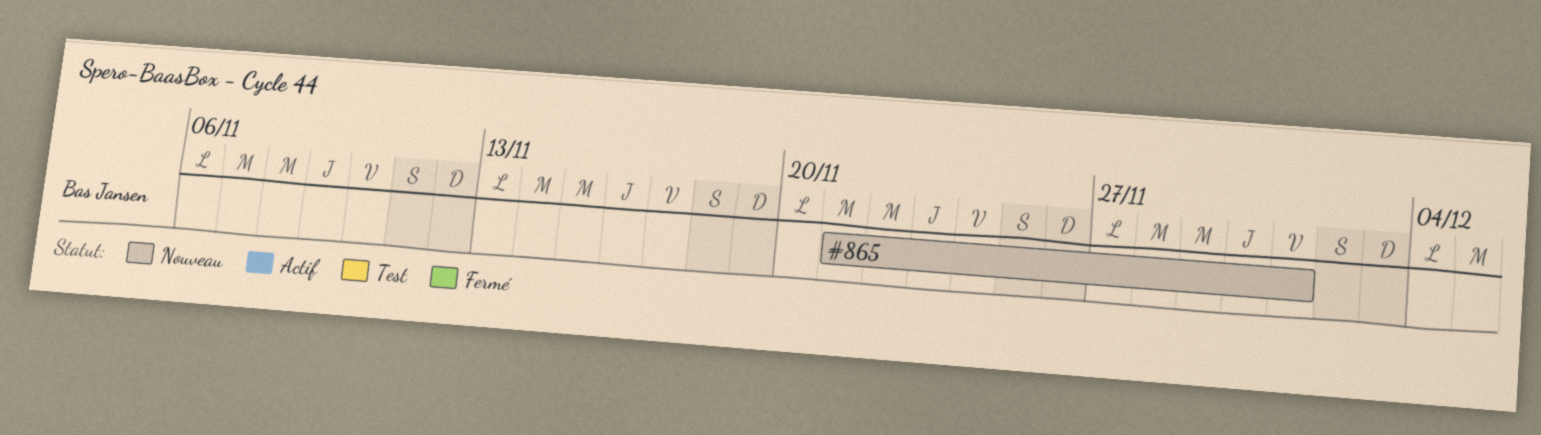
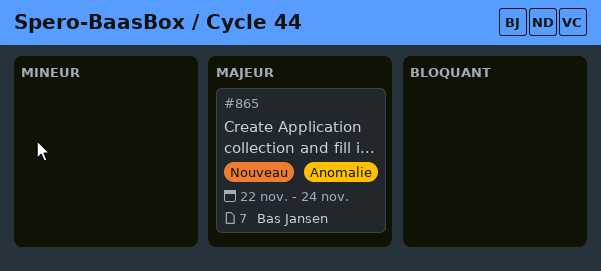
#865, start: Nov 21 -> Nov 22
#865, due: Dec 1 -> Nov 24

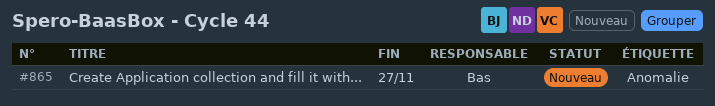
#865, due: Nov 24 -> Nov 27

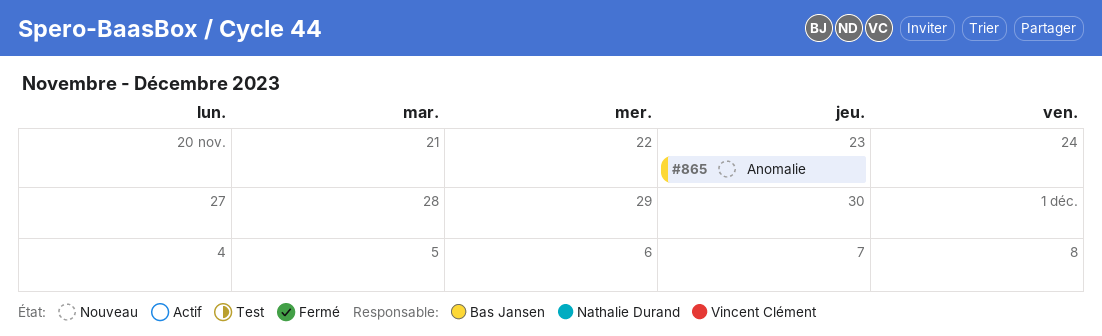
#865, due: Nov 27 -> Nov 23

